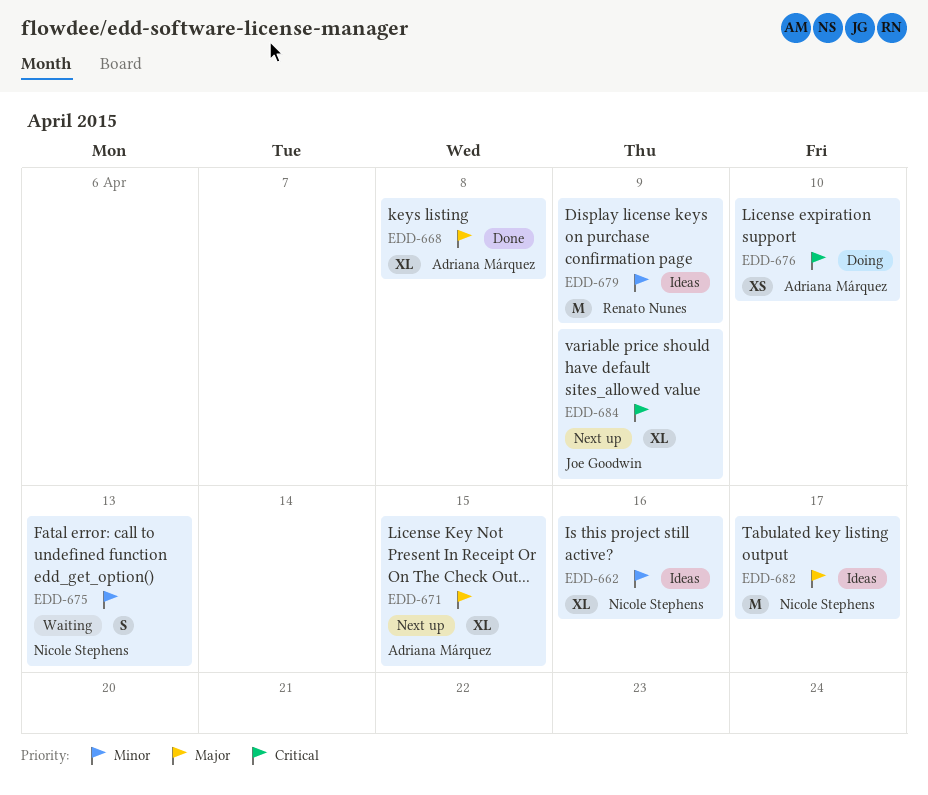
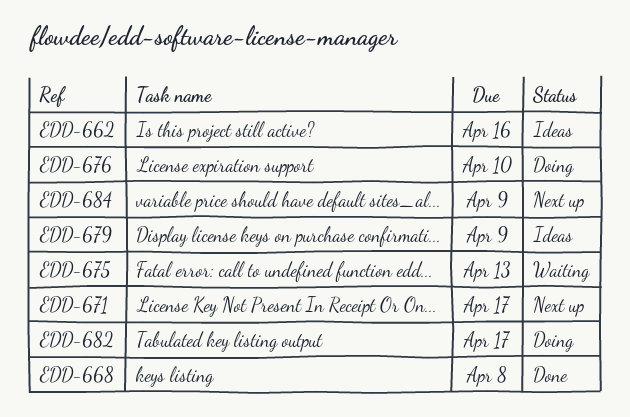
EDD-671, due: Apr 15 -> Apr 17
EDD-682, status: Ideas -> Doing

